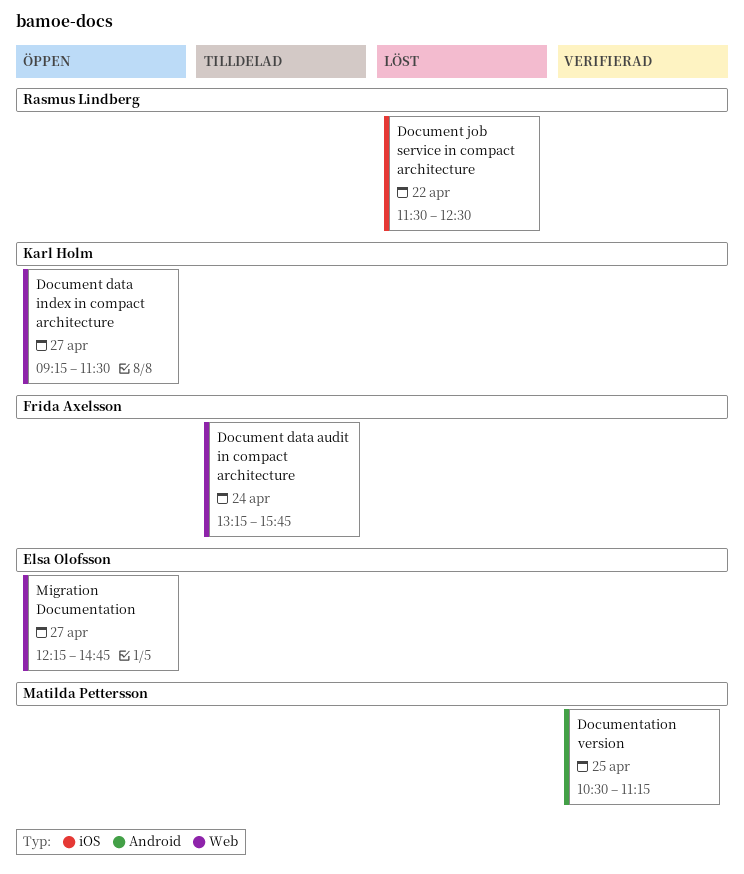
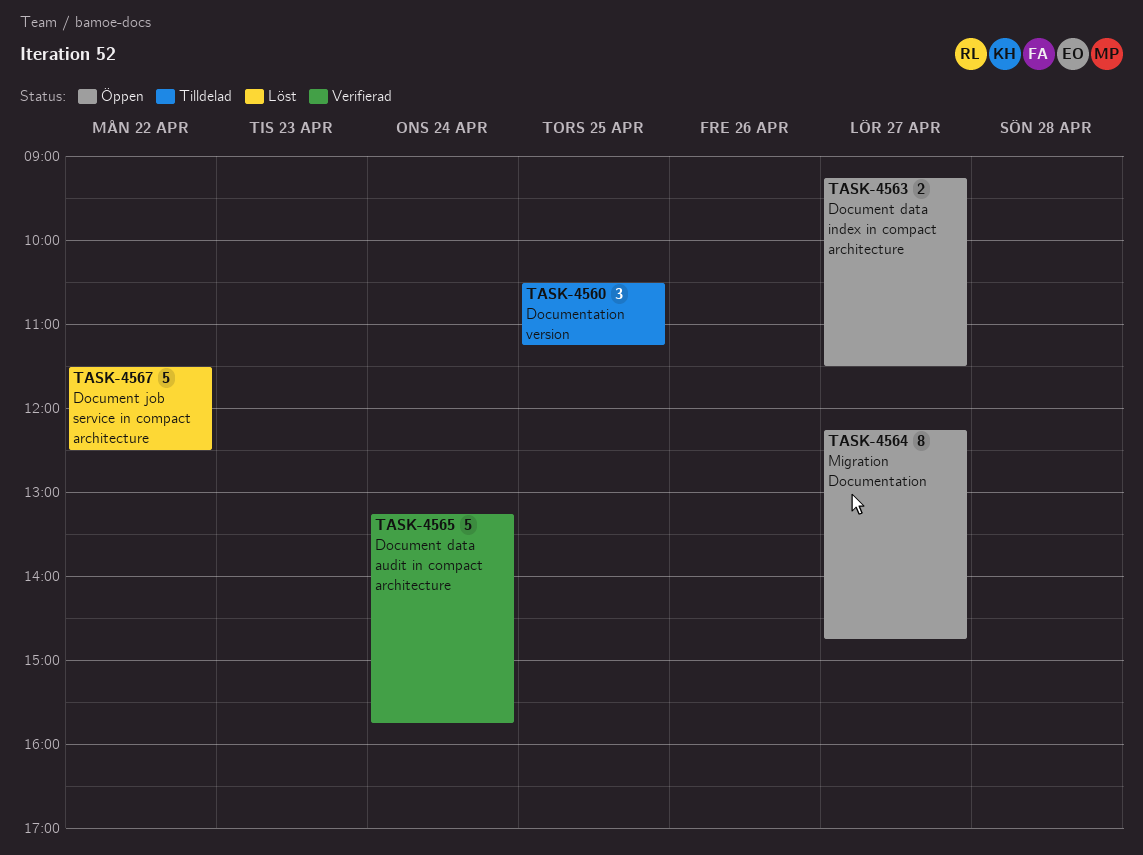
Document data audit in compact architecture, status: Tilldelad -> Verifierad
Documentation version, status: Verifierad -> Tilldelad

